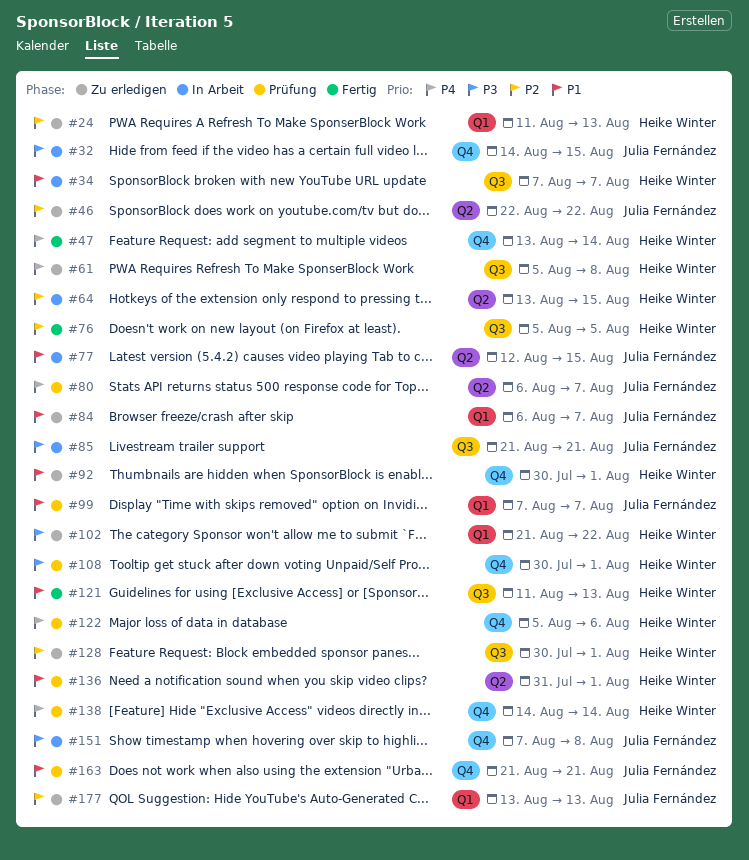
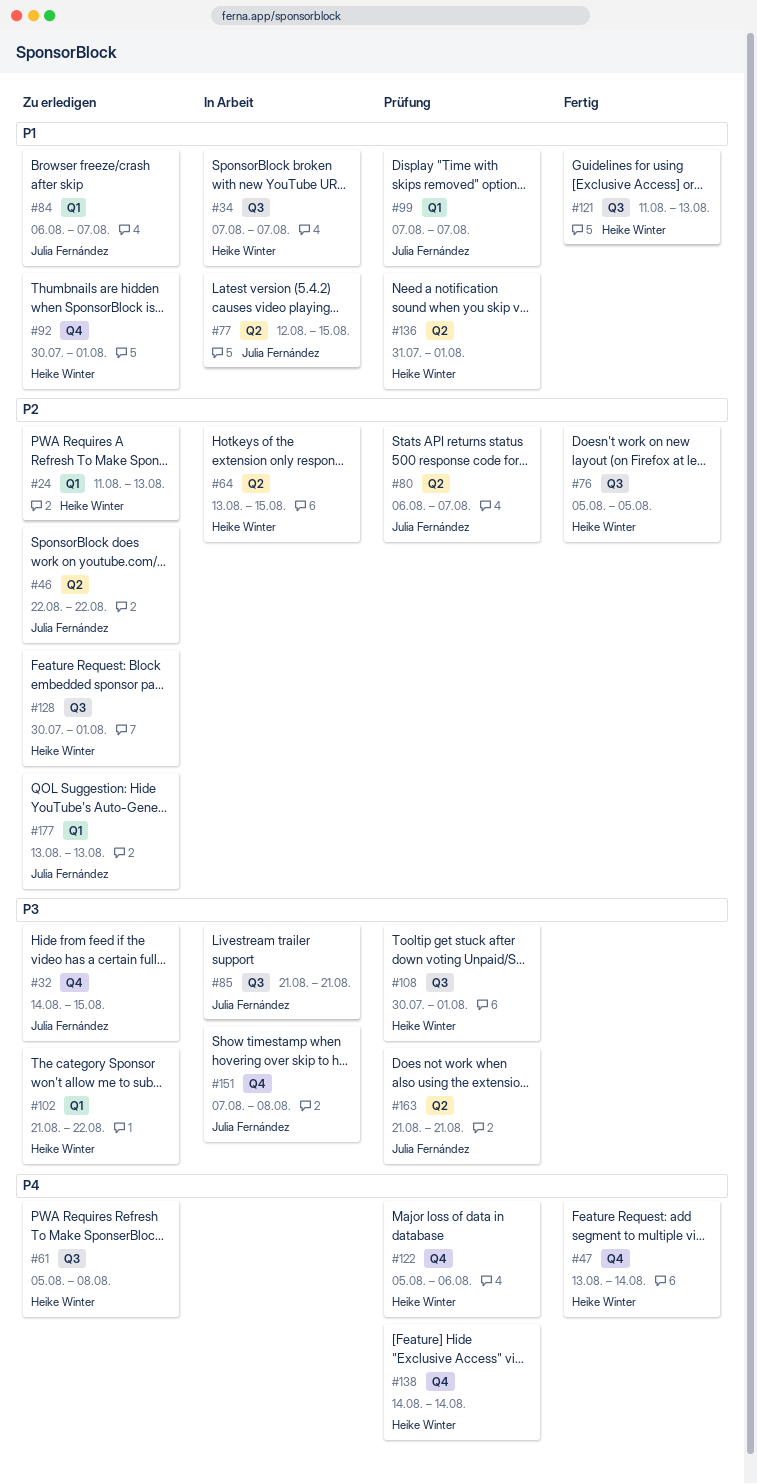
#32, status: In Arbeit -> Zu erledigen
#80, priority: P4 -> P2
#108, label: Q4 -> Q3
#163, priority: P1 -> P3
#163, label: Q4 -> Q2

